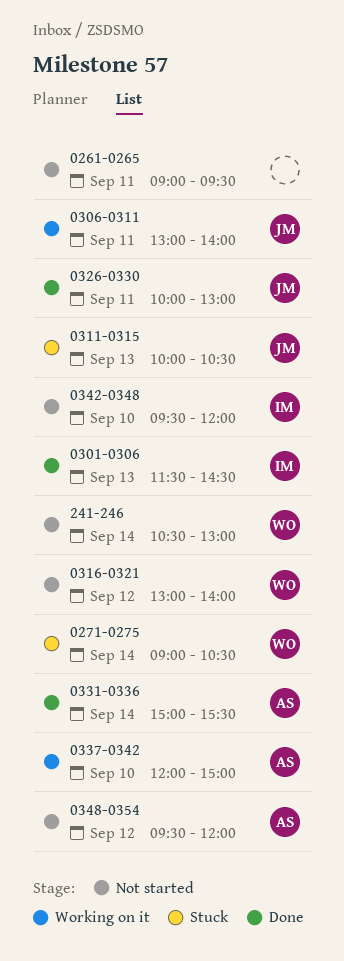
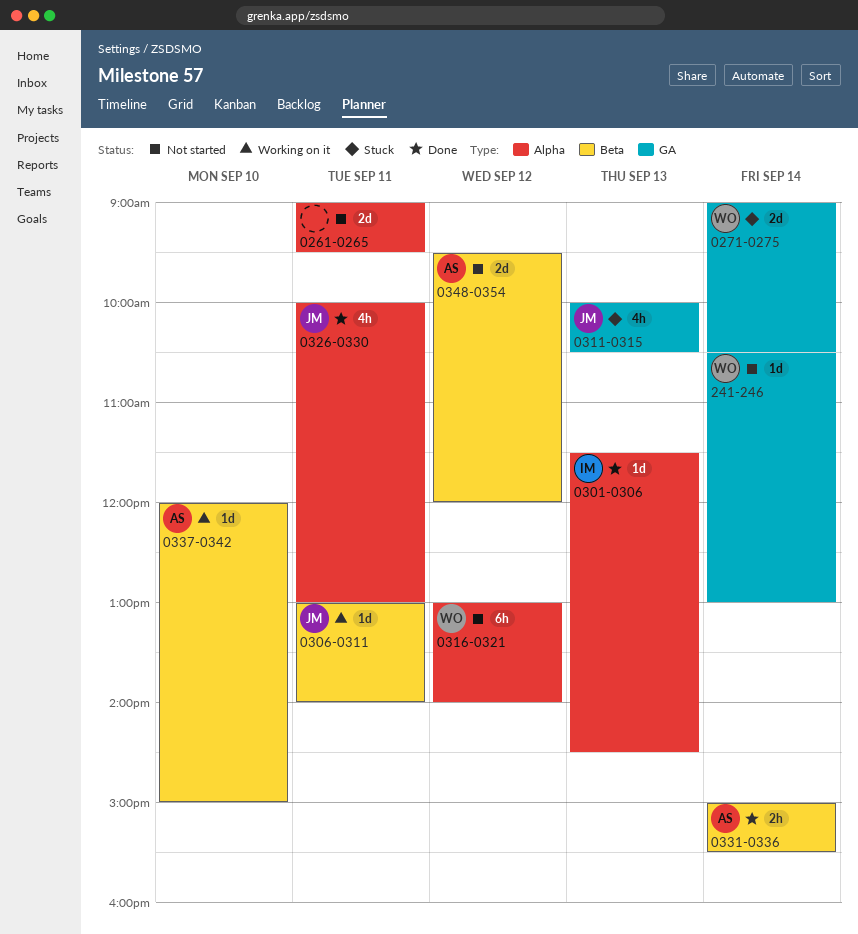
0342-0348: present -> none

